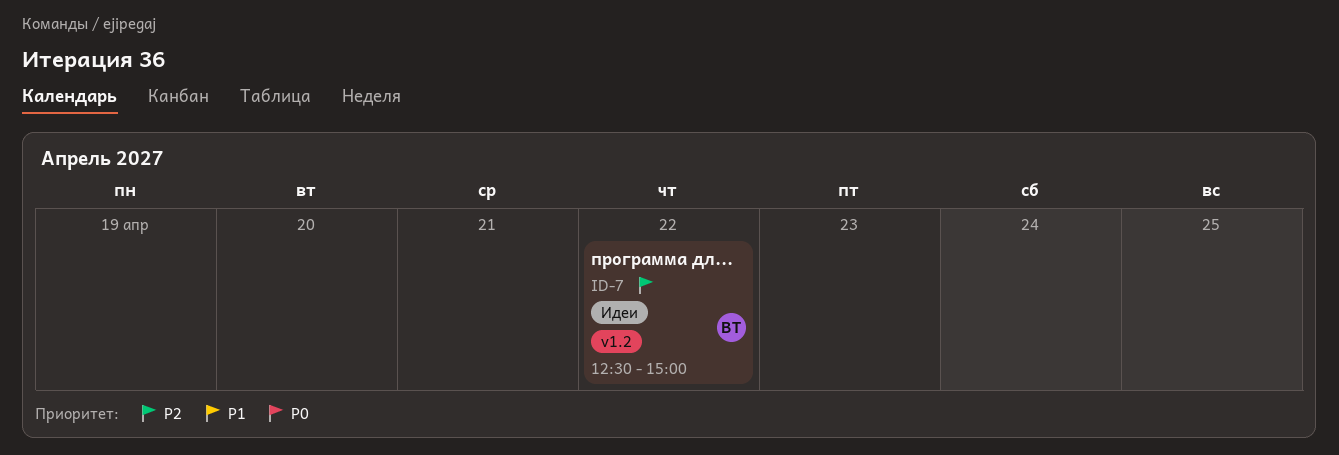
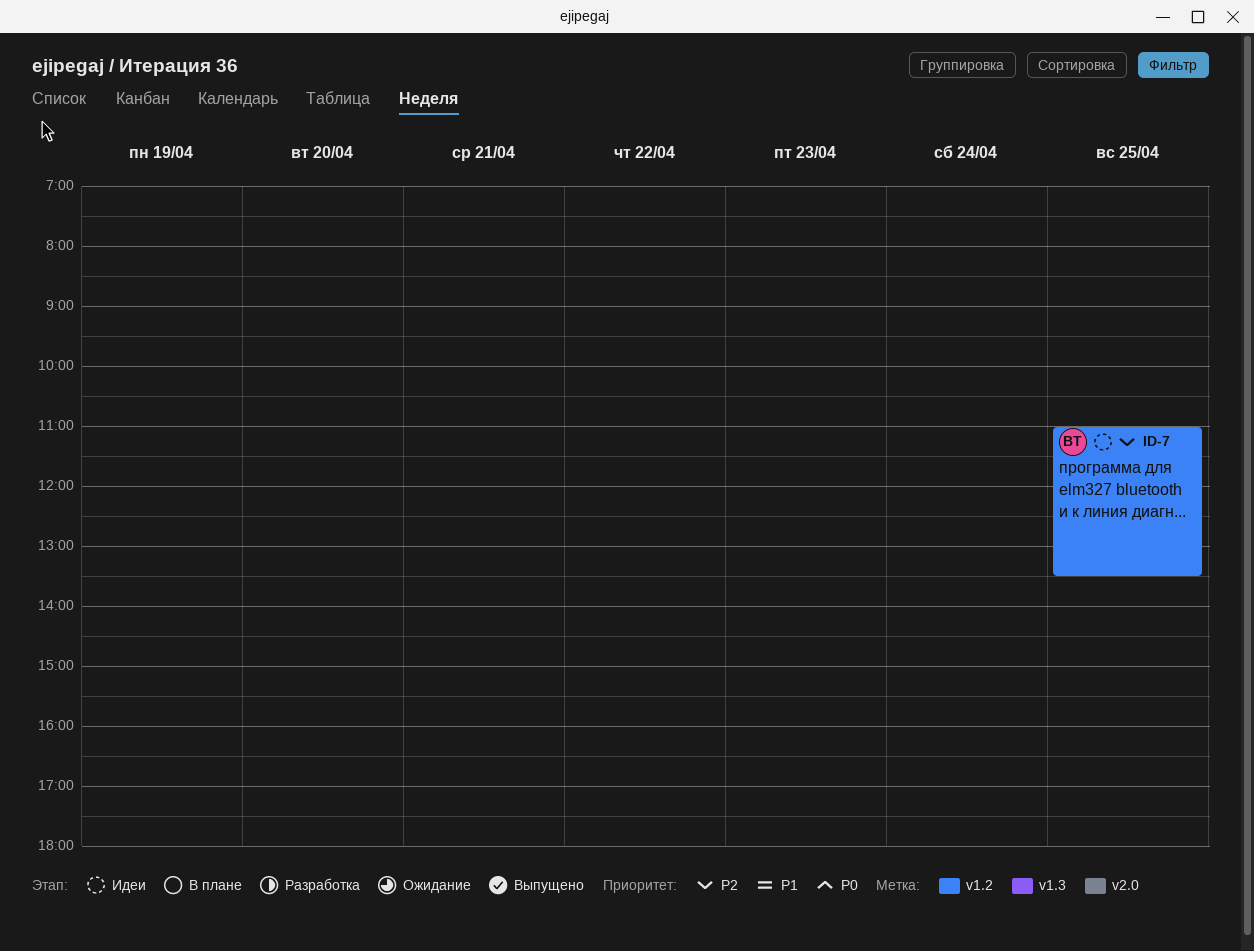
ID-7, day: Apr 22 -> Apr 25
ID-7, begins: 12:30 -> 11:00
ID-7, ends: 15:00 -> 13:30

